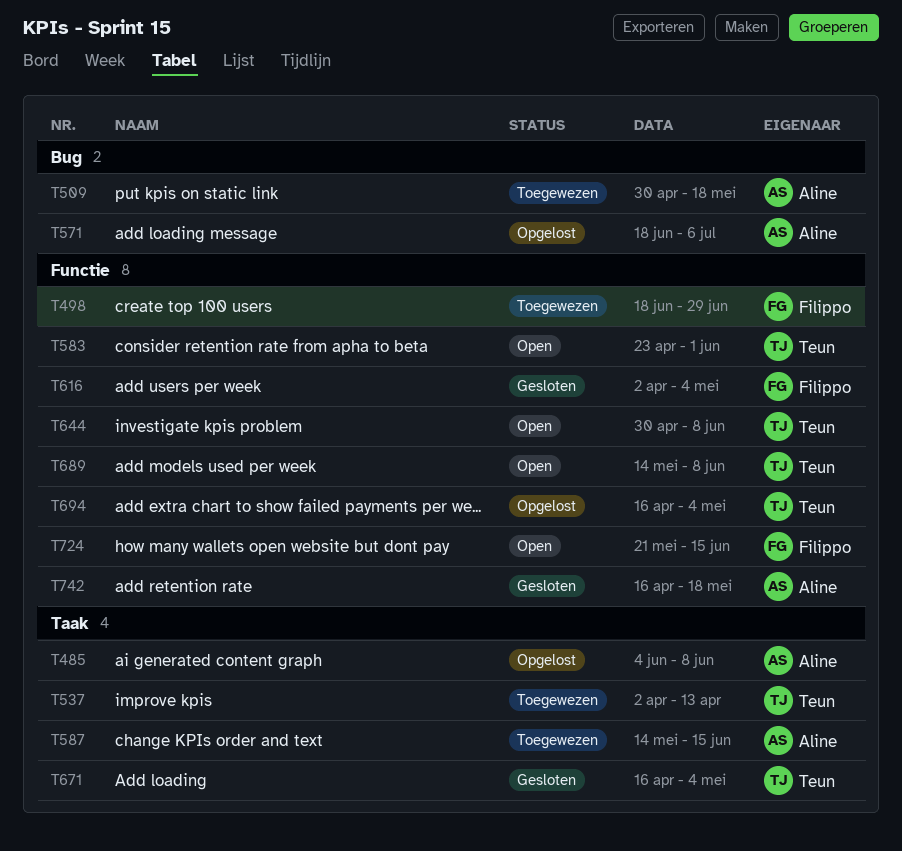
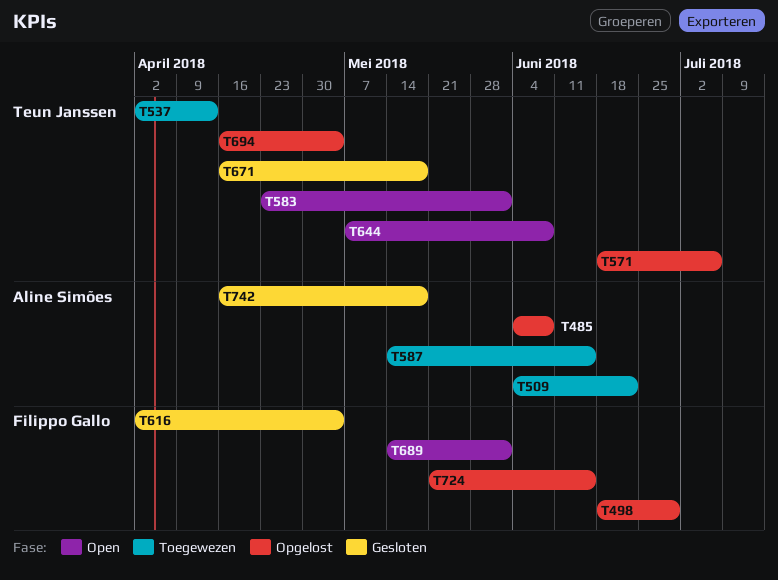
T498, status: Toegewezen -> Opgelost
T509, start: Apr 30 -> Jun 4
T509, due: May 18 -> Jun 22
T571, owner: Aline Simões -> Teun Janssen
T644, start: Apr 30 -> May 7
T671, due: May 4 -> May 18
T689, owner: Teun Janssen -> Filippo Gallo
T689, due: Jun 8 -> Jun 1
T724, status: Open -> Opgelost

